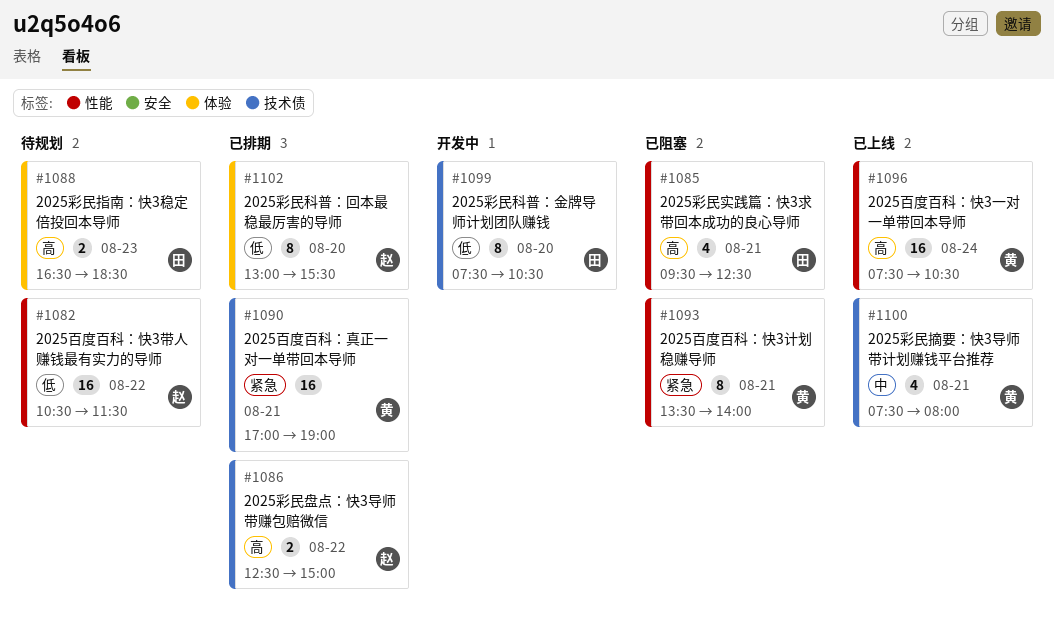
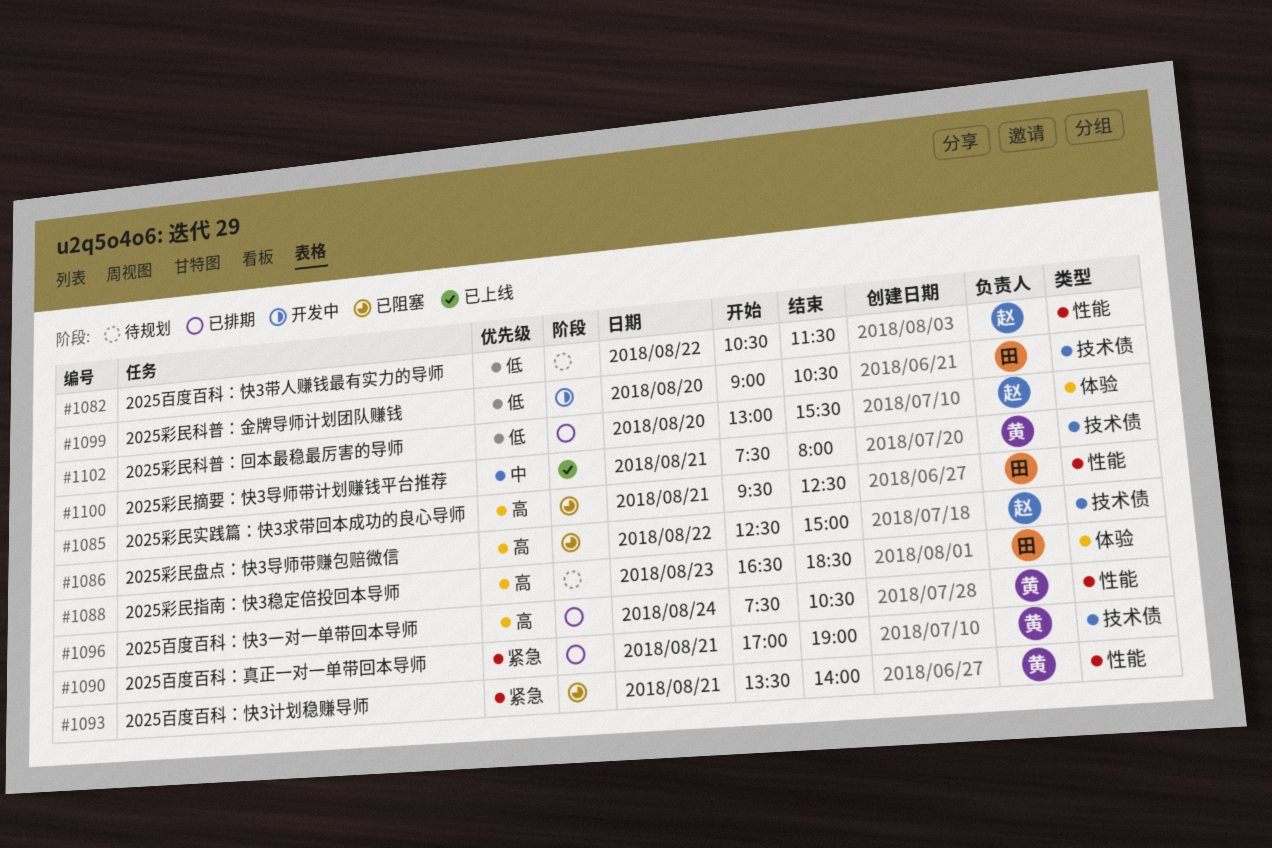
#1086, status: 已排期 -> 已阻塞
#1096, status: 已上线 -> 已排期
#1099, begins: 07:30 -> 09:00

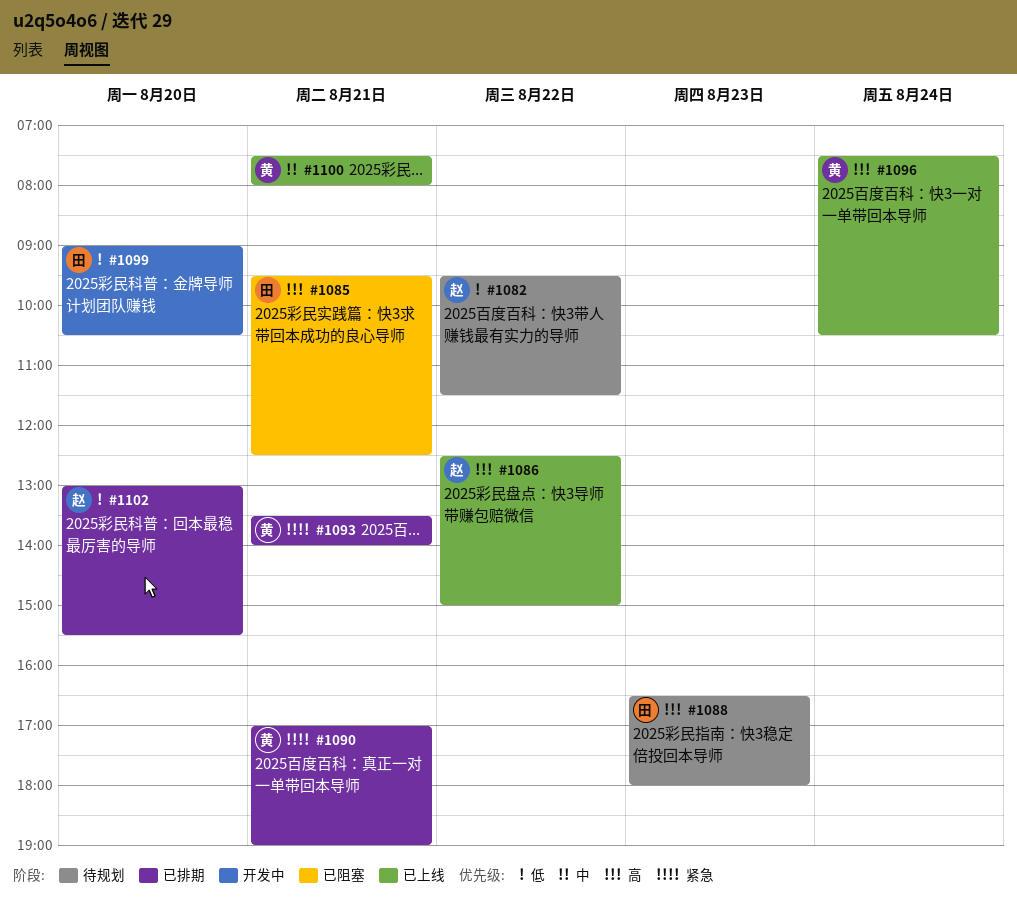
#1082, begins: 10:30 -> 09:30
#1086, status: 已阻塞 -> 已上线
#1088, ends: 18:30 -> 18:00
#1093, status: 已阻塞 -> 已排期
#1096, status: 已排期 -> 已上线

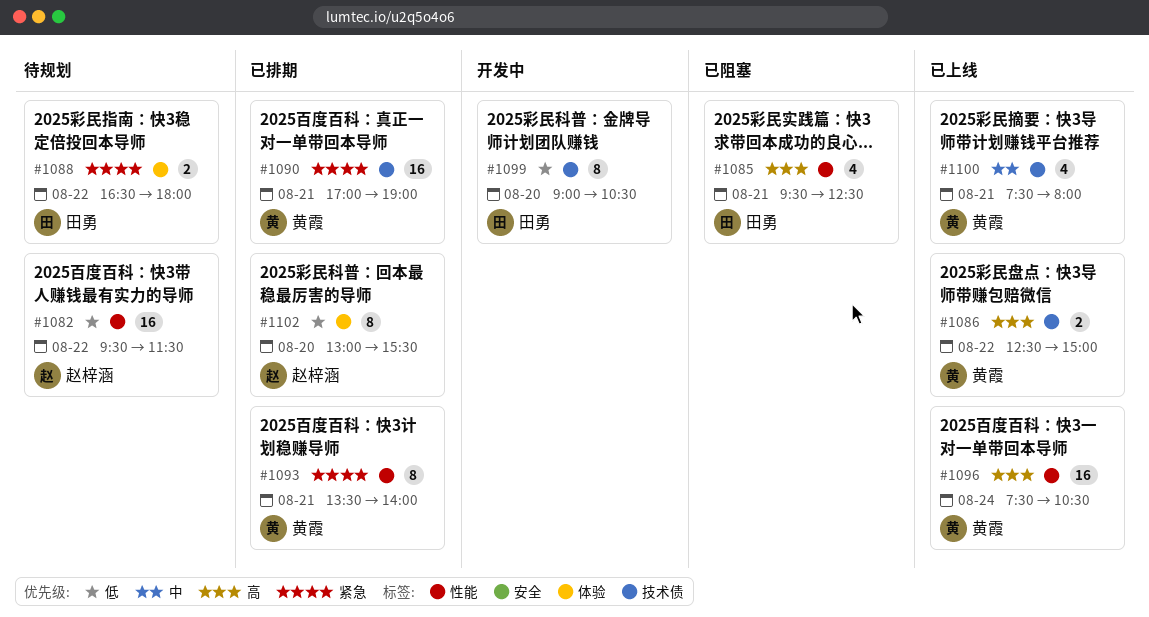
#1086, owner: 赵梓涵 -> 黄霞
#1088, priority: 高 -> 紧急
#1088, day: Aug 23 -> Aug 22

